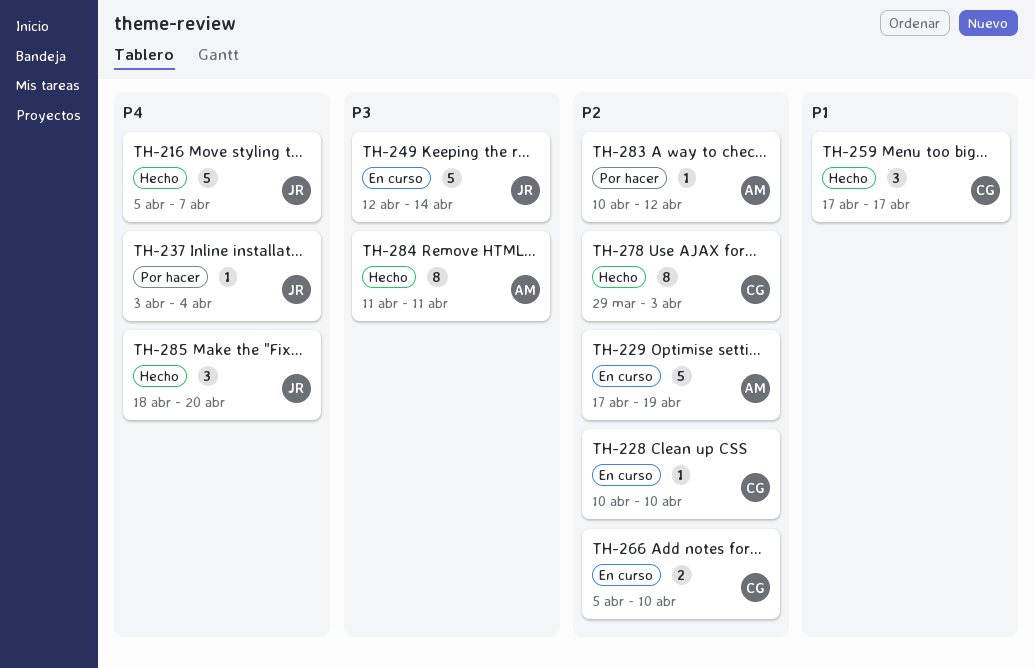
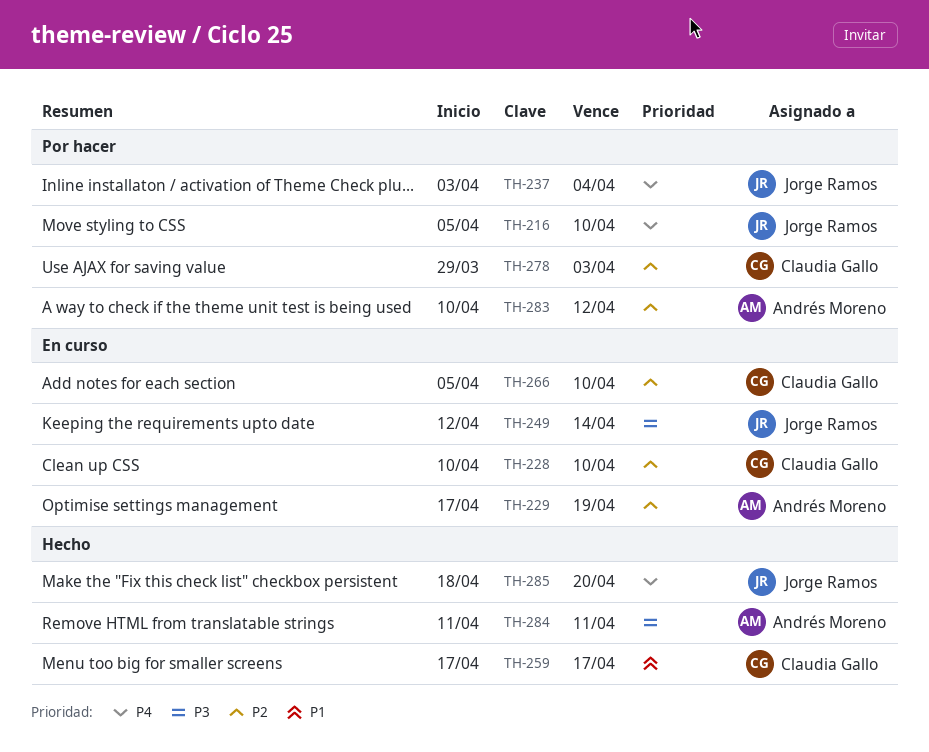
TH-216, status: Hecho -> Por hacer
TH-216, due: Apr 7 -> Apr 10
TH-278, status: Hecho -> Por hacer

